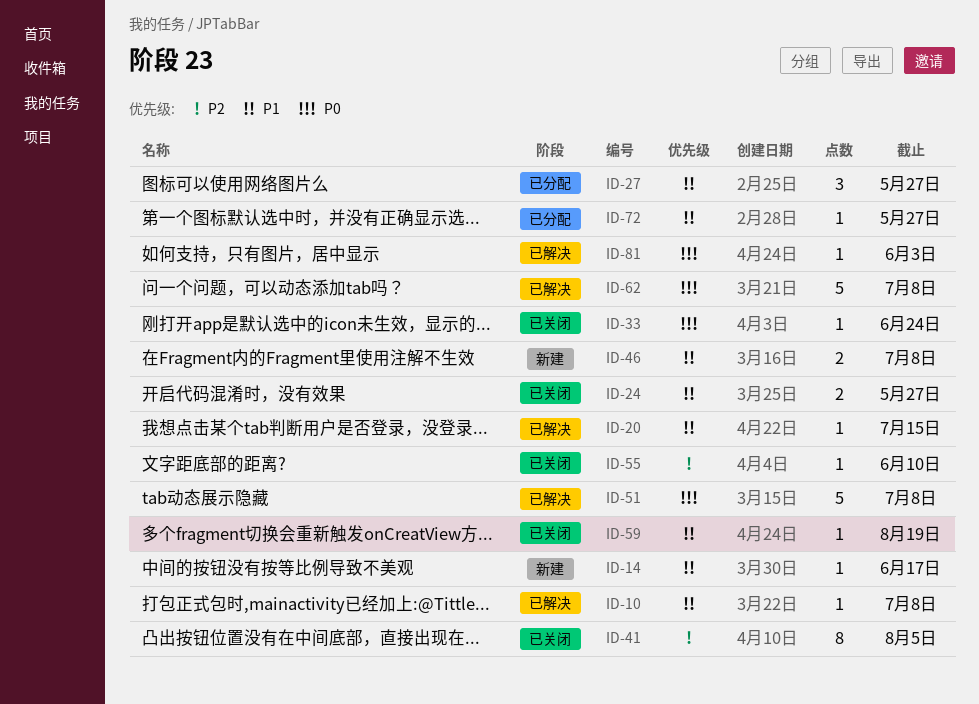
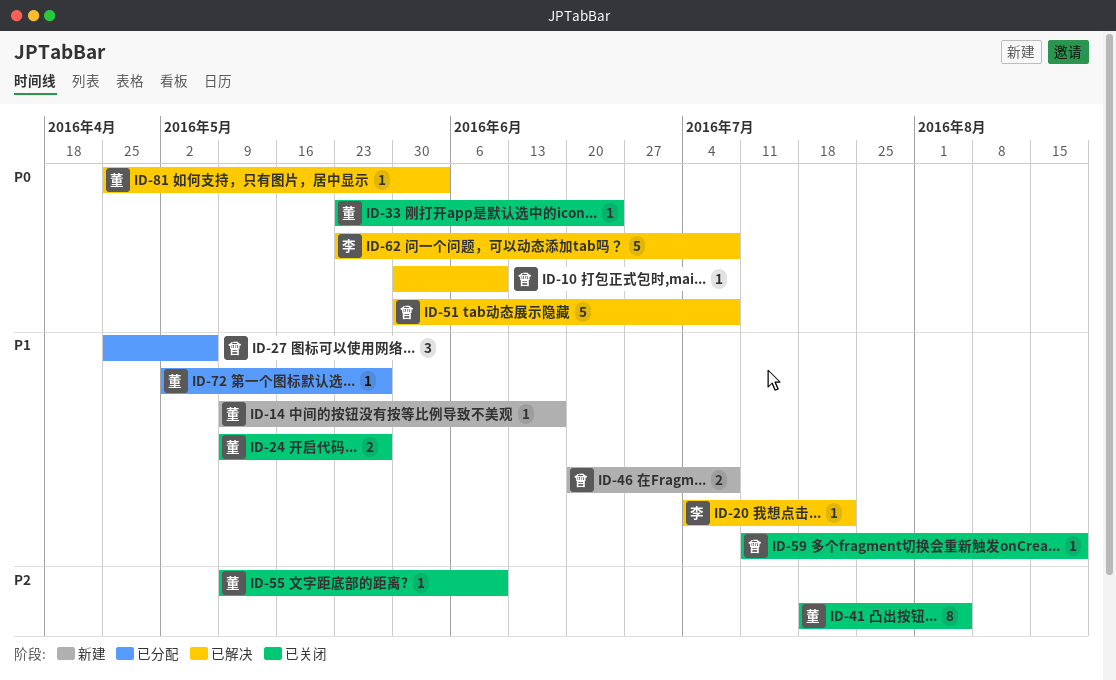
ID-10, priority: P1 -> P0
ID-10, due: Jul 8 -> Jun 10
ID-20, due: Jul 15 -> Jul 22
ID-27, due: May 27 -> May 6

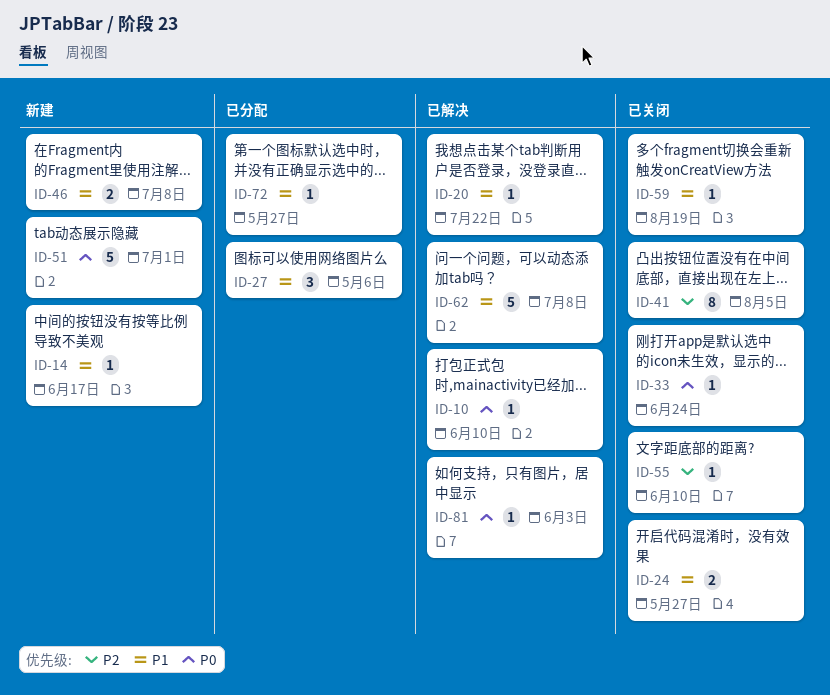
ID-51, status: 已解决 -> 新建
ID-51, due: Jul 8 -> Jul 1
ID-62, priority: P0 -> P1

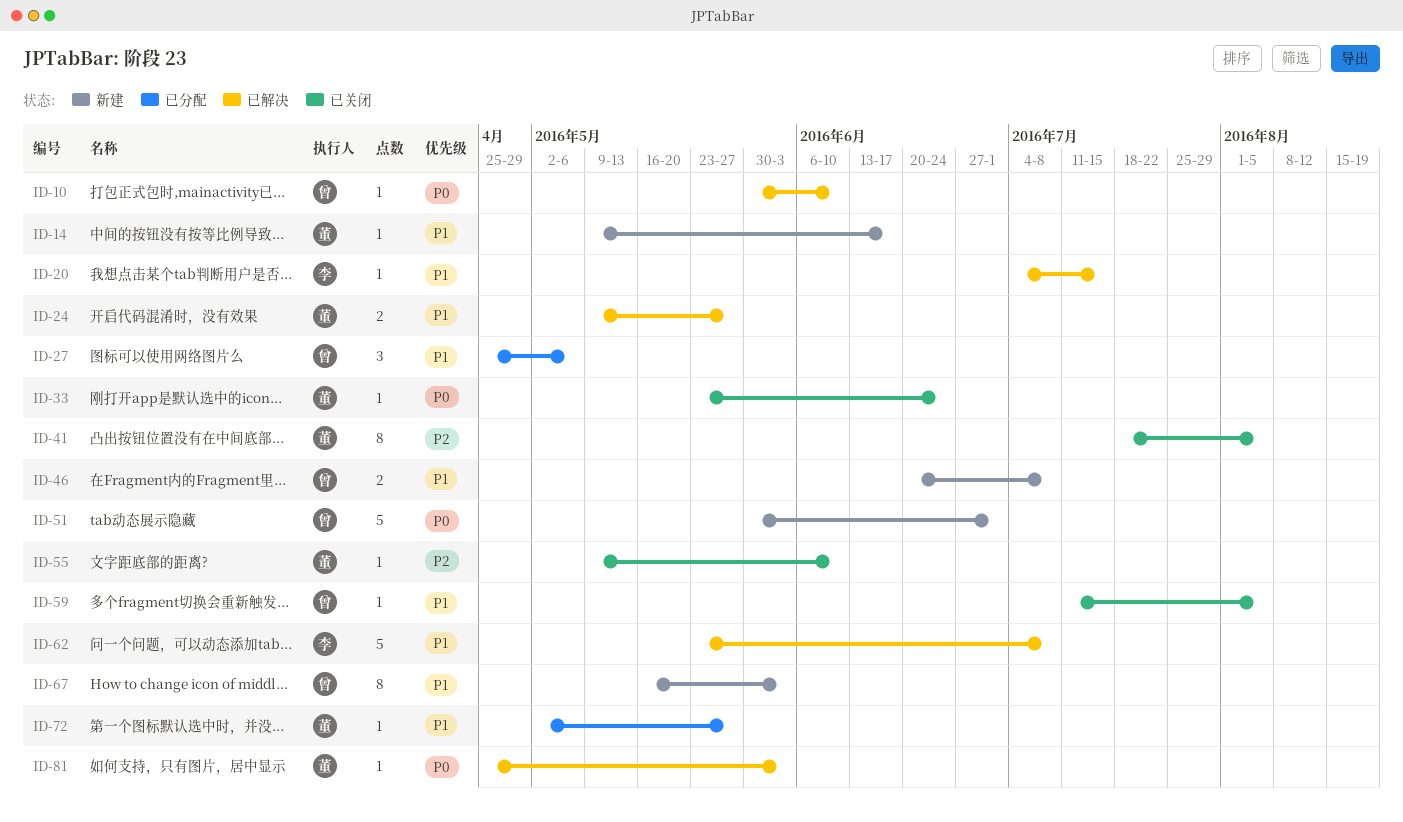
ID-20, due: Jul 22 -> Jul 15
ID-24, status: 已关闭 -> 已解决
ID-59, due: Aug 19 -> Aug 5
ID-67: none -> present

